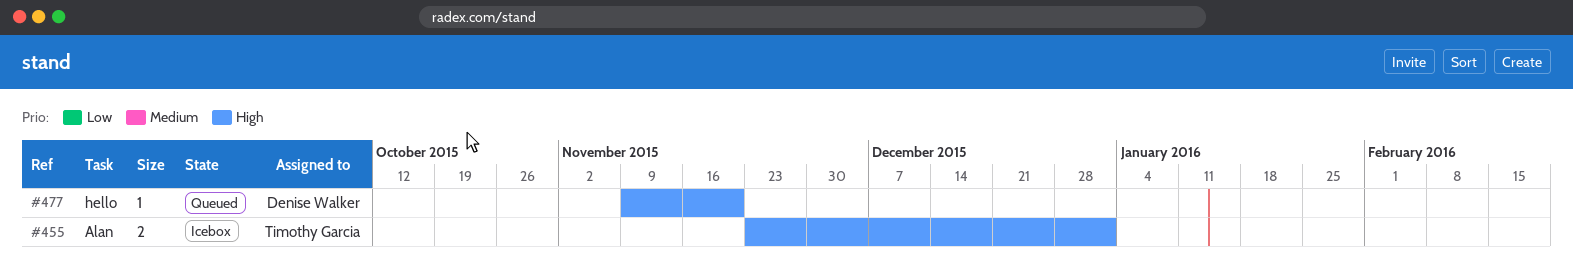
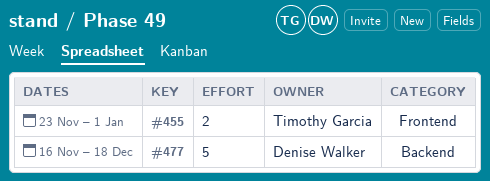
#477, estimate: 1 -> 5
#477, start: Nov 9 -> Nov 16
#477, due: Nov 20 -> Dec 18

